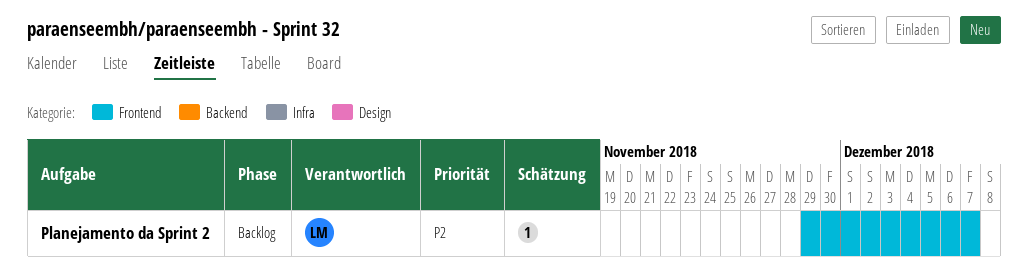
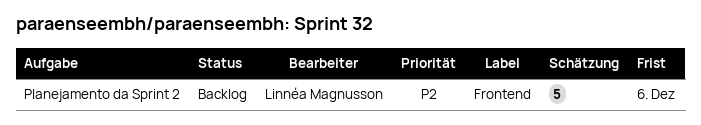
Planejamento da Sprint 2, estimate: 1 -> 5
Planejamento da Sprint 2, due: Dec 7 -> Dec 6

